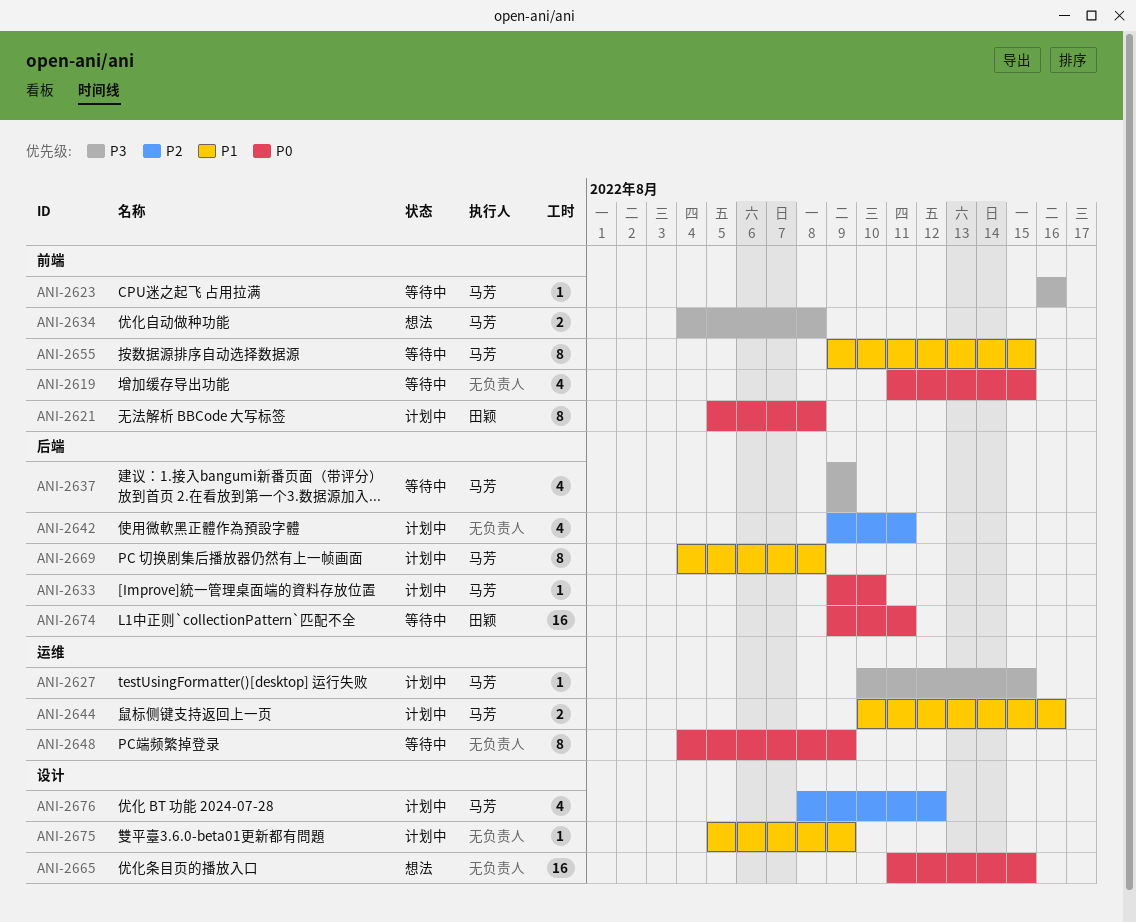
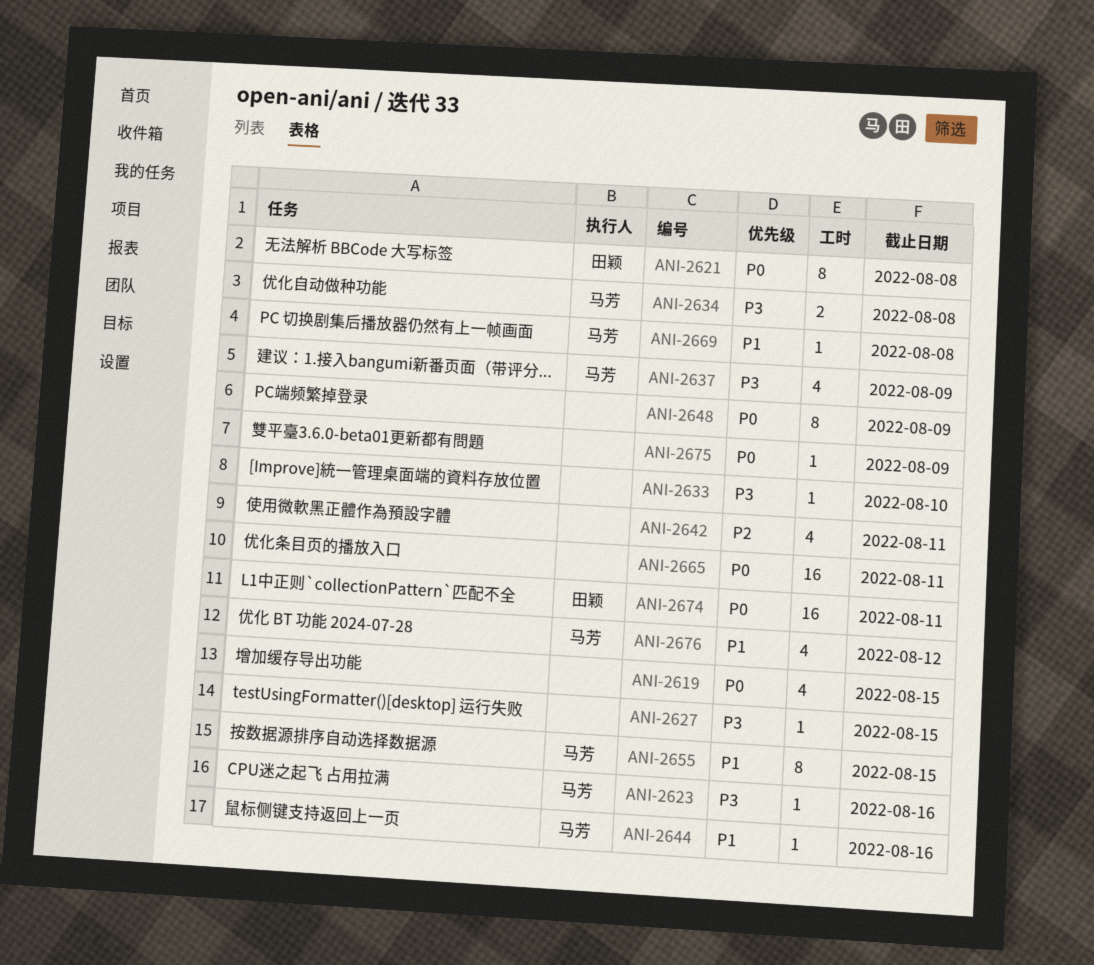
ANI-2627, owner: 马芳 -> none
ANI-2633, owner: 马芳 -> none
ANI-2633, priority: P0 -> P3
ANI-2644, estimate: 2 -> 1
ANI-2665, due: Aug 15 -> Aug 11
ANI-2669, estimate: 8 -> 1
ANI-2675, priority: P1 -> P0
ANI-2676, priority: P2 -> P1

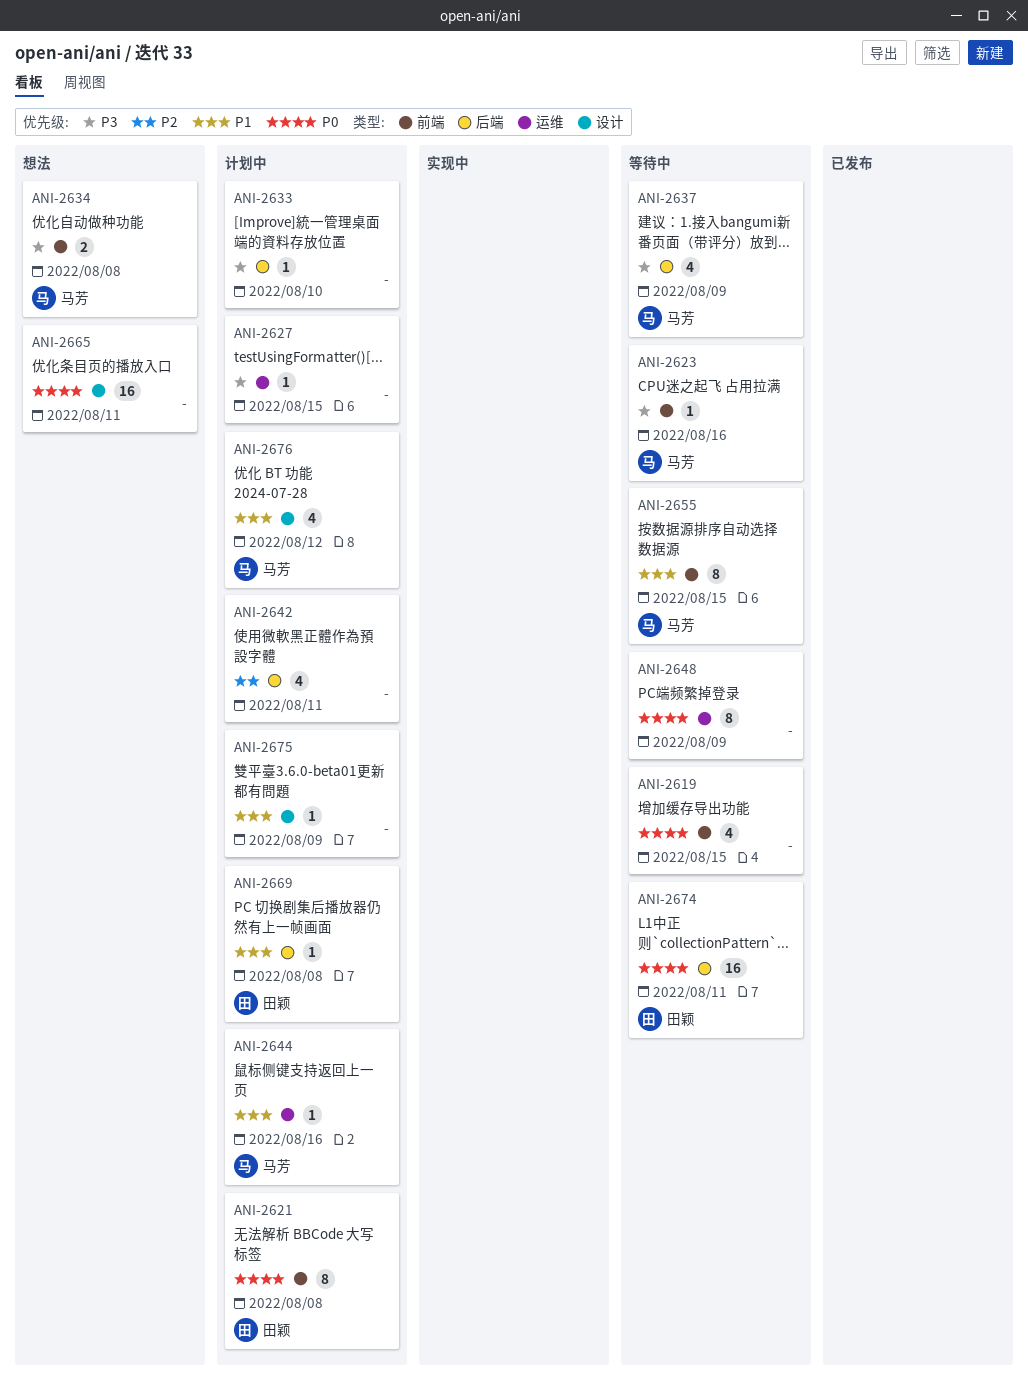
ANI-2669, owner: 马芳 -> 田颖
ANI-2675, priority: P0 -> P1

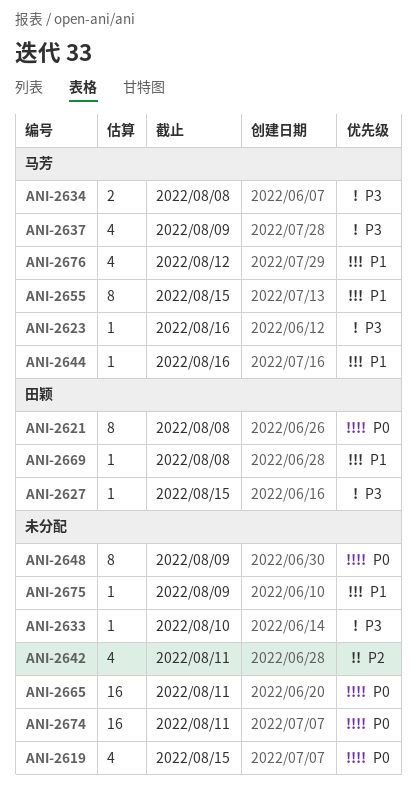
ANI-2627, owner: none -> 田颖
ANI-2674, owner: 田颖 -> none

